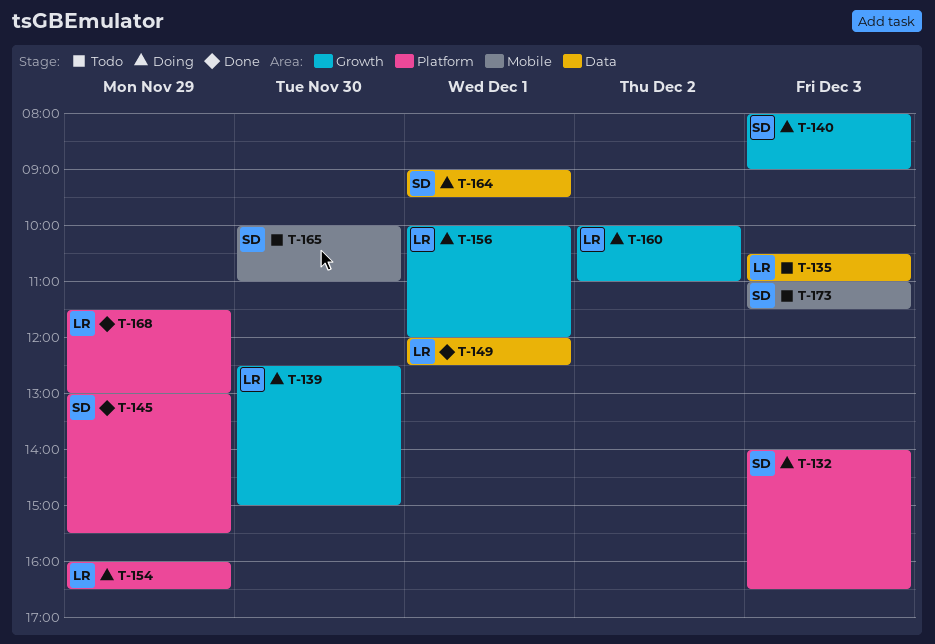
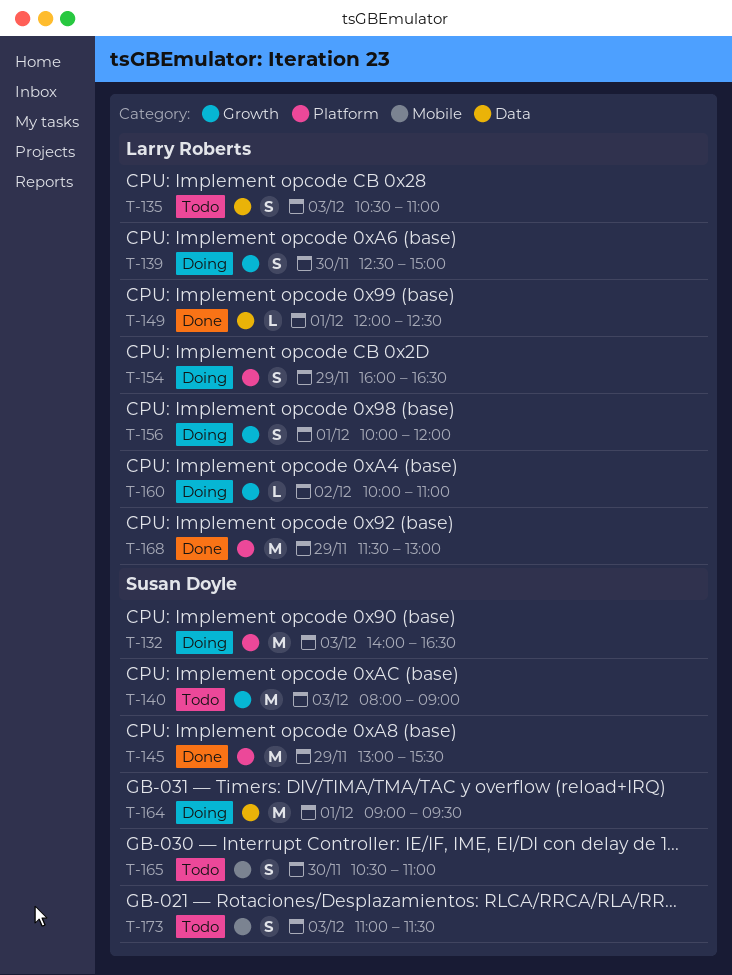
T-140, status: Doing -> Todo
T-165, begins: 10:00 -> 10:30

